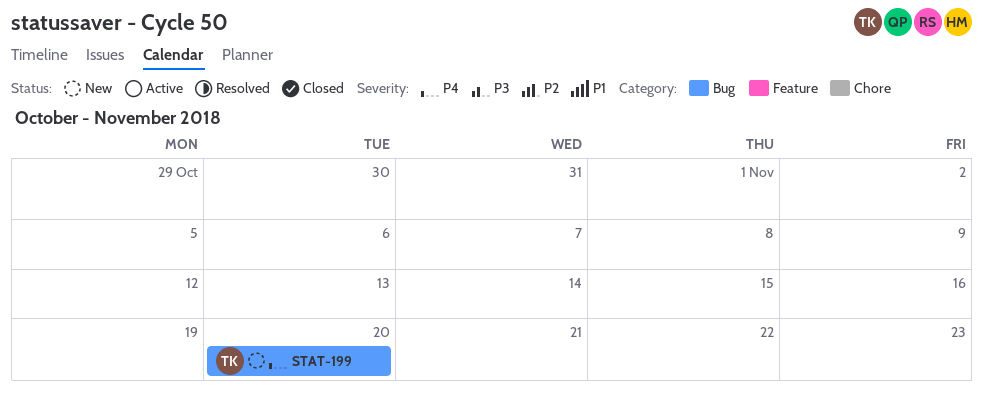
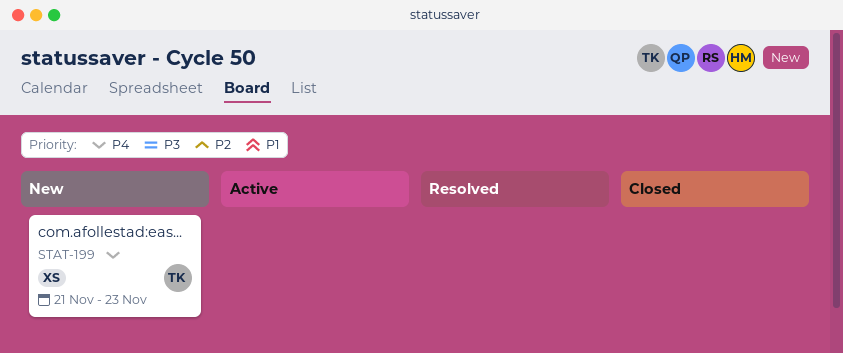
STAT-199, start: Nov 20 -> Nov 21
STAT-199, due: Nov 20 -> Nov 23

